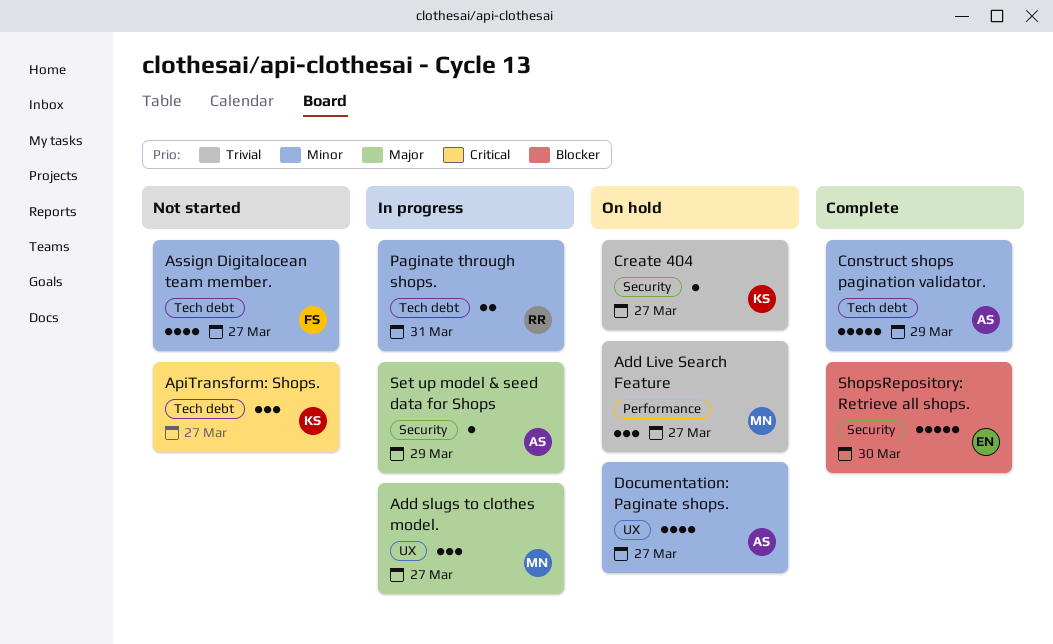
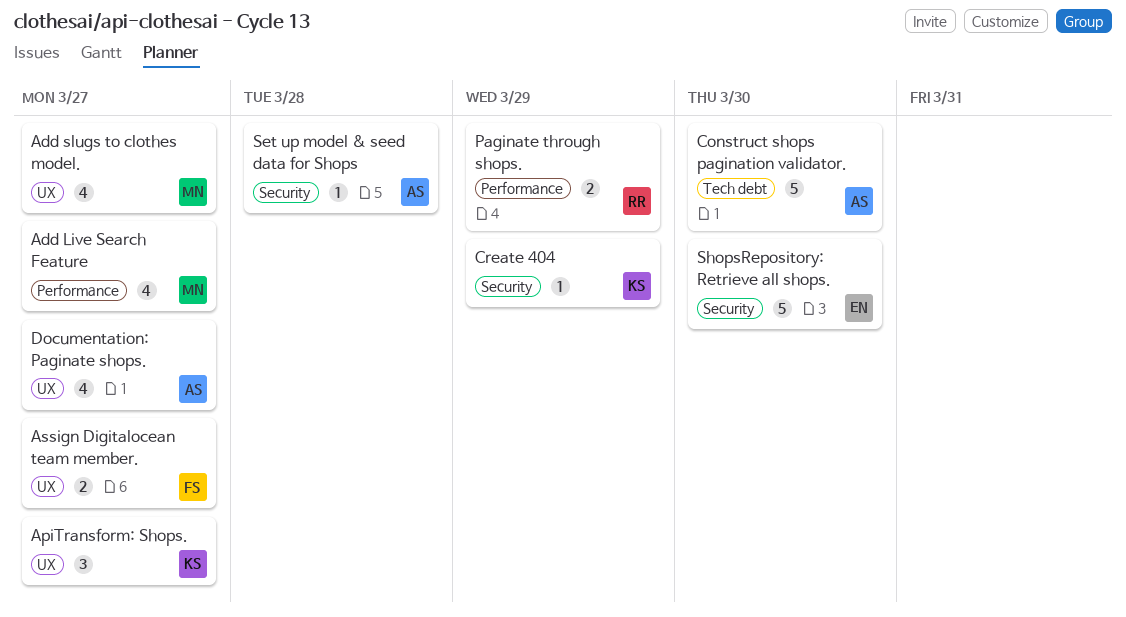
Add Live Search Feature, estimate: 3 -> 4
Add slugs to clothes model., estimate: 3 -> 4
ApiTransform: Shops., label: Tech debt -> UX
Assign Digitalocean team member., label: Tech debt -> UX
Assign Digitalocean team member., estimate: 4 -> 2
Construct shops pagination validator., due: Mar 29 -> Mar 30
Create 404, due: Mar 27 -> Mar 29
Paginate through shops., label: Tech debt -> Performance
Paginate through shops., due: Mar 31 -> Mar 29
Set up model & seed data for Shops, due: Mar 29 -> Mar 28

